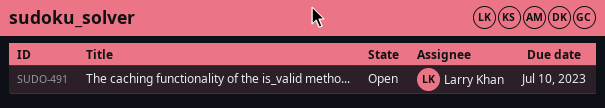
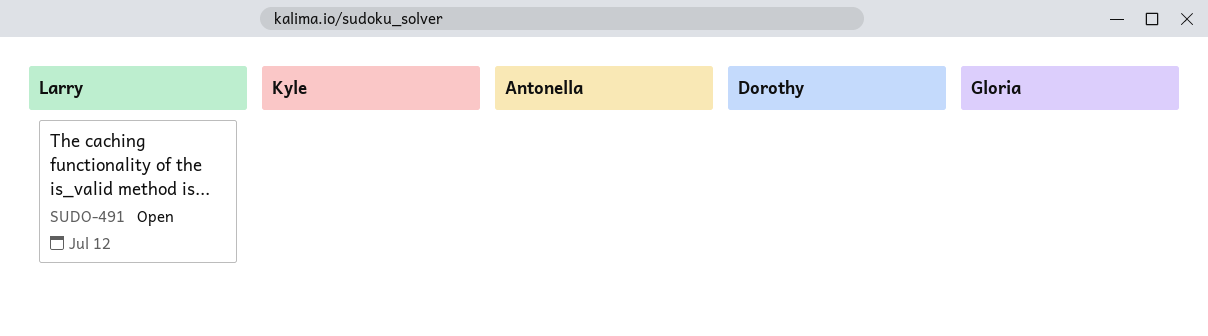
SUDO-491, due: Jul 10 -> Jul 12

